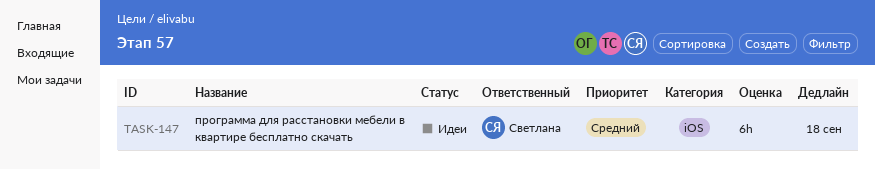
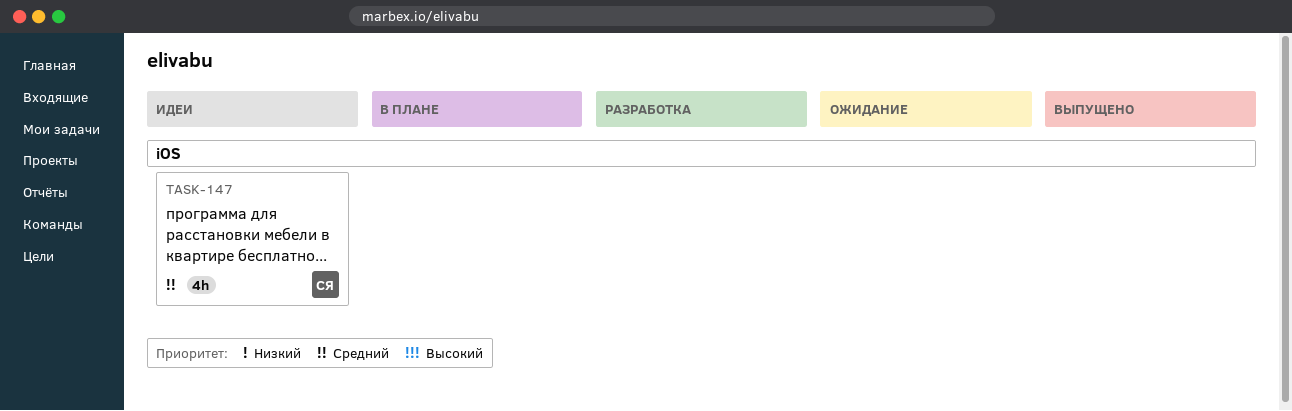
TASK-147, estimate: 6h -> 4h

